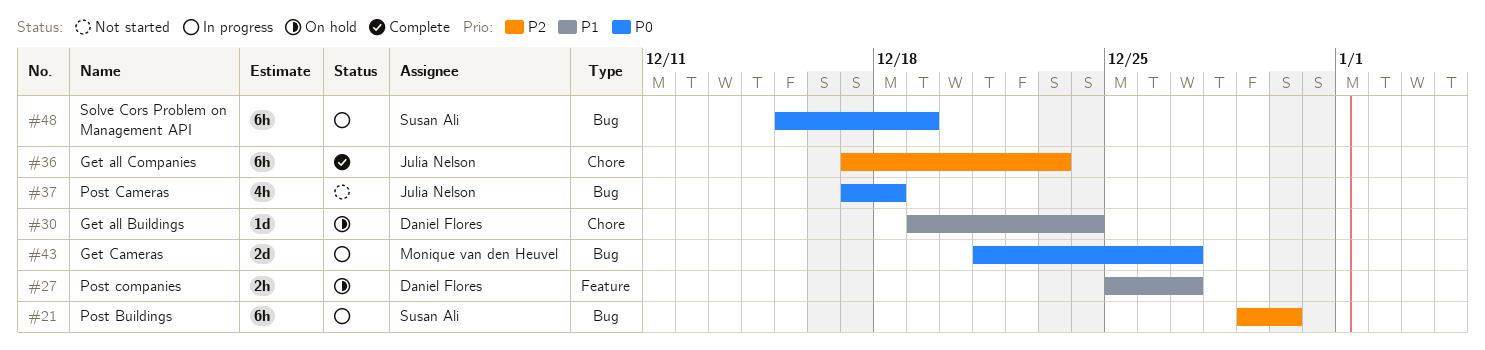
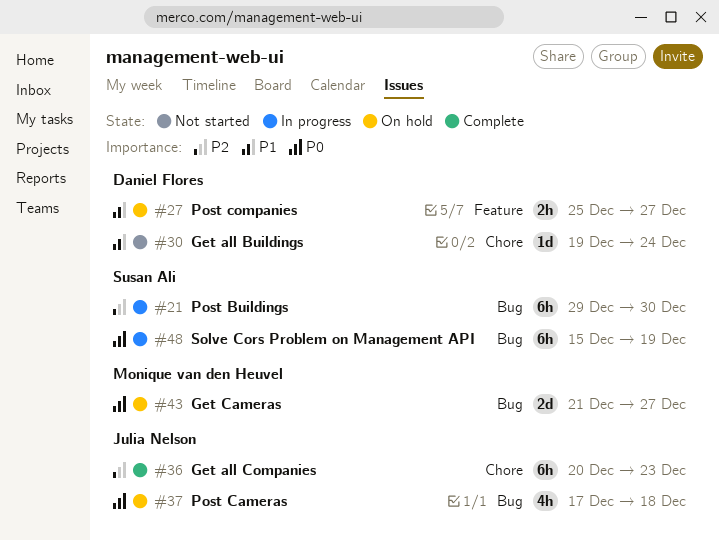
#30, status: On hold -> Not started
#36, start: Dec 17 -> Dec 20
#37, status: Not started -> On hold
#43, status: In progress -> On hold

